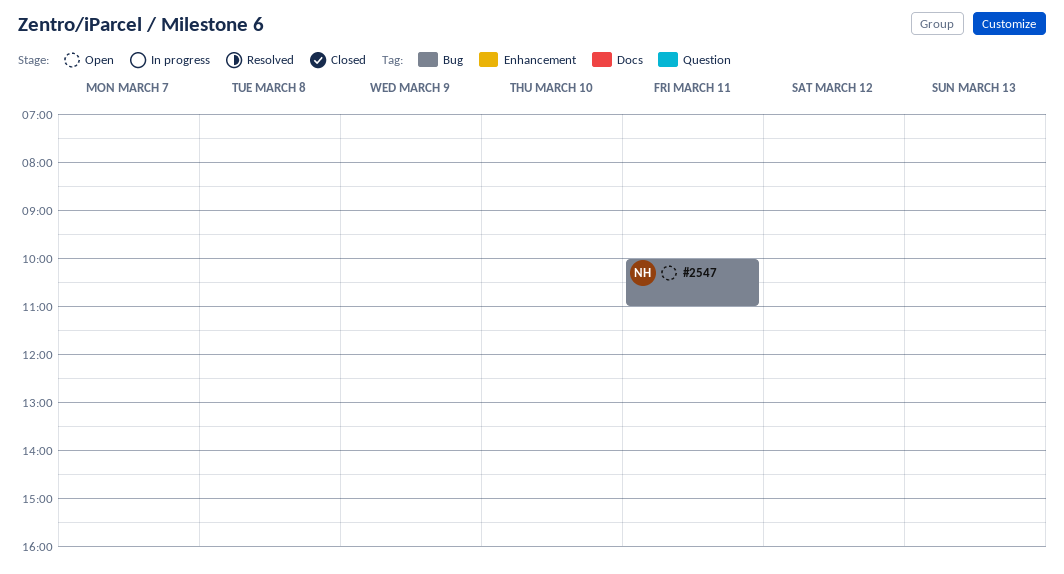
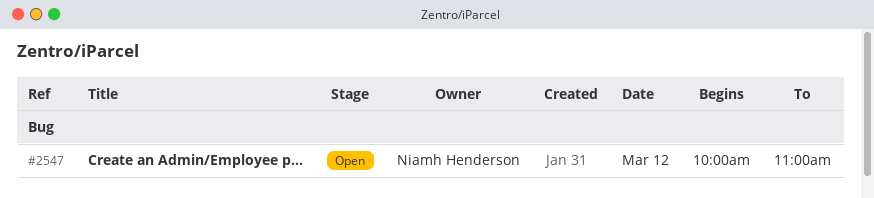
#2547, day: Mar 11 -> Mar 12

